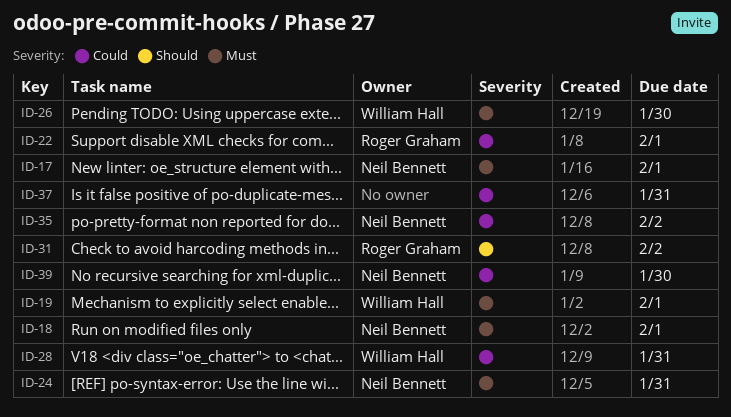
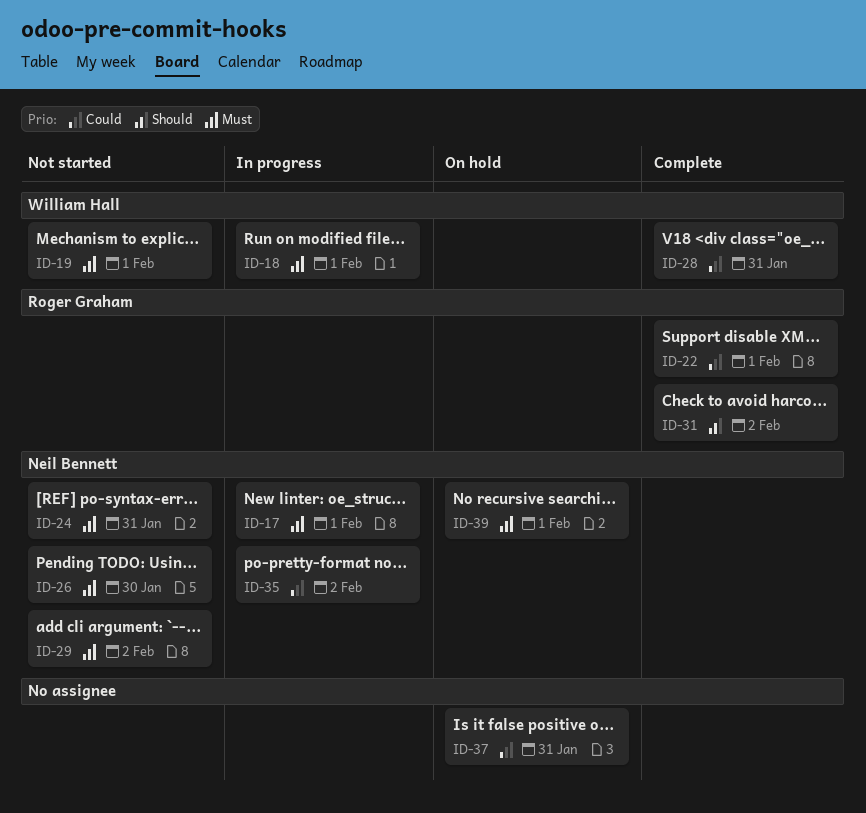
ID-18, owner: Neil Bennett -> William Hall
ID-26, owner: William Hall -> Neil Bennett
ID-29: none -> present
ID-39, priority: Could -> Must
ID-39, due: Jan 30 -> Feb 1

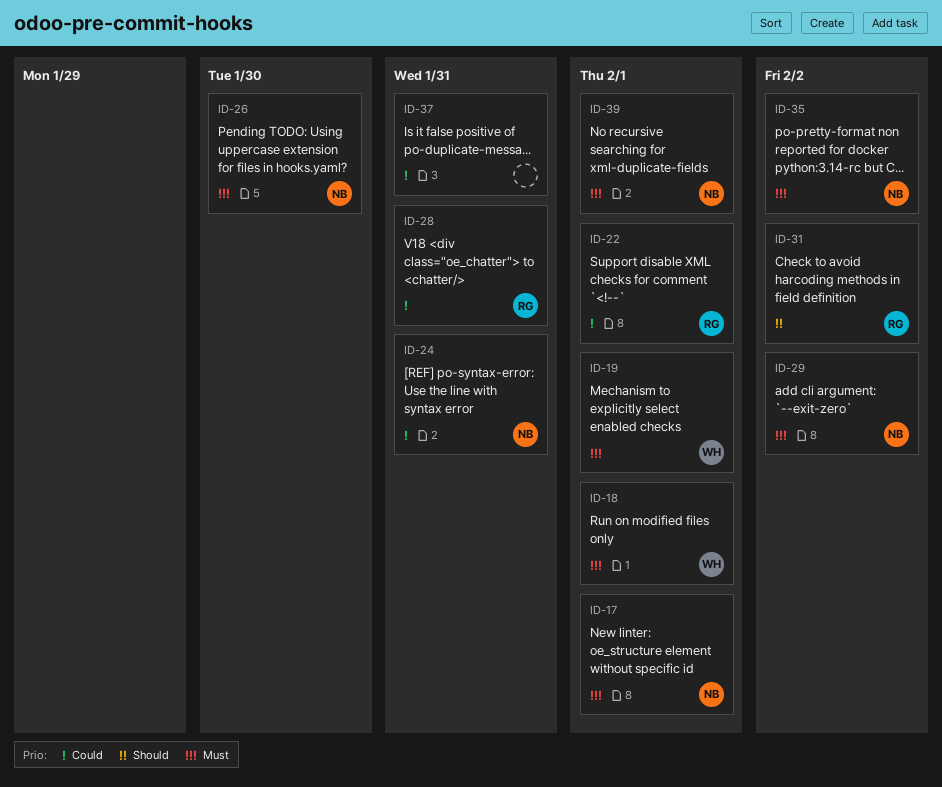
ID-24, priority: Must -> Could
ID-28, owner: William Hall -> Roger Graham
ID-35, priority: Could -> Must

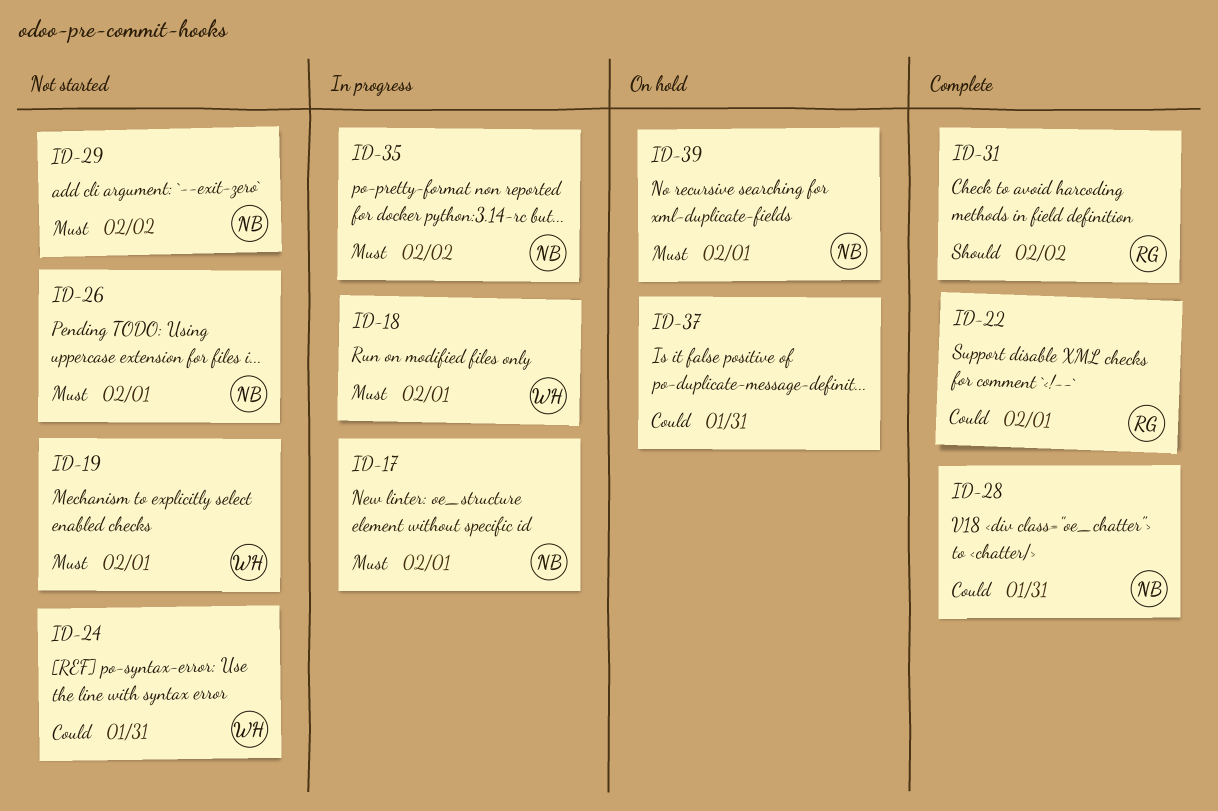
ID-24, owner: NB -> WH
ID-26, due: Jan 30 -> Feb 1
ID-28, owner: RG -> NB

